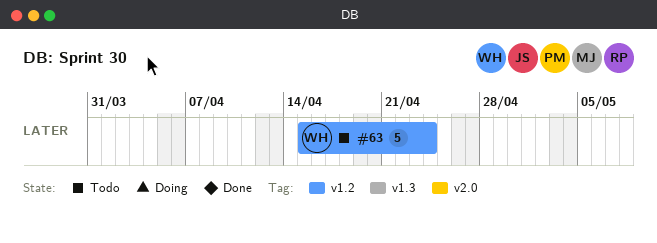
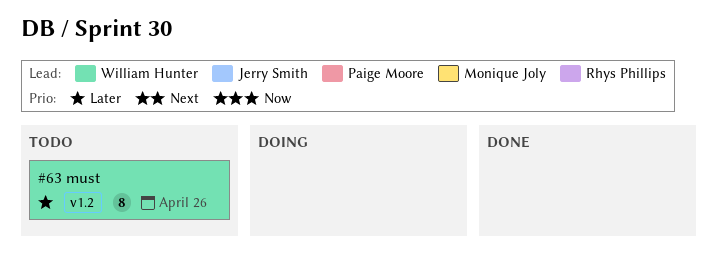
#63, estimate: 5 -> 8
#63, due: Apr 24 -> Apr 26

